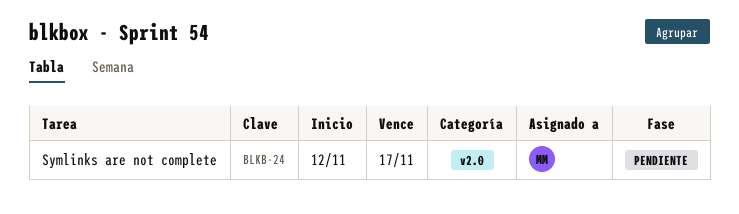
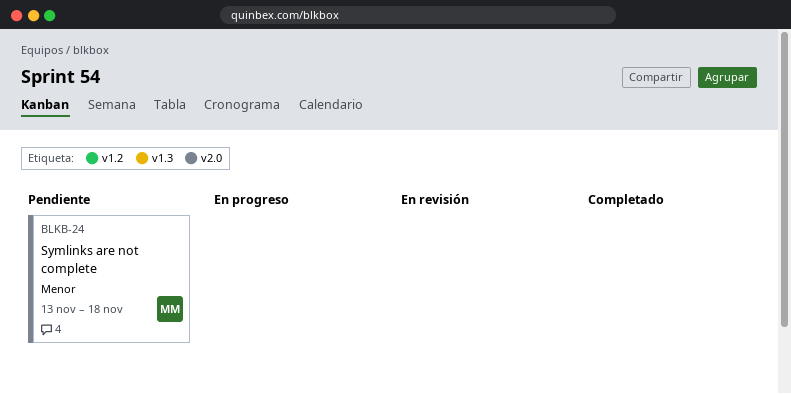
BLKB-24, start: Nov 12 -> Nov 13
BLKB-24, due: Nov 17 -> Nov 18

